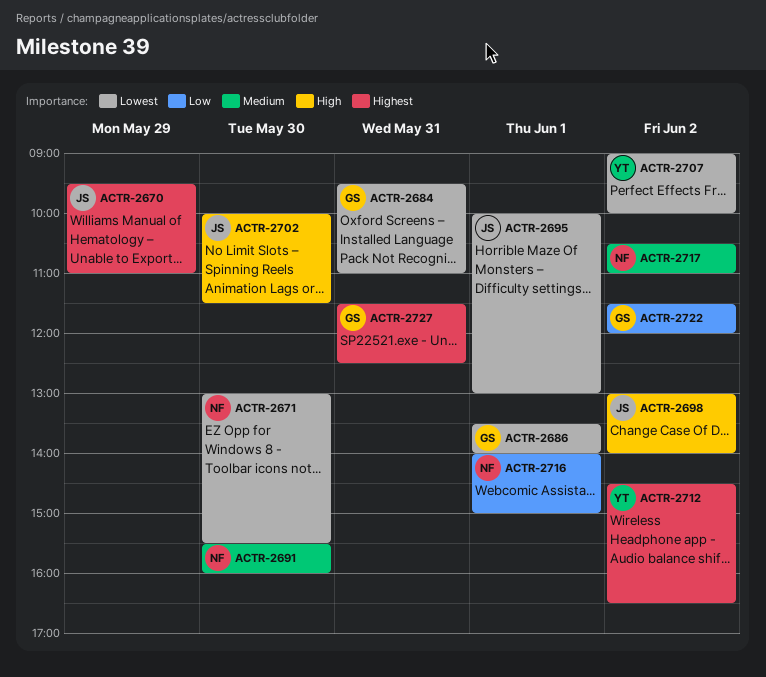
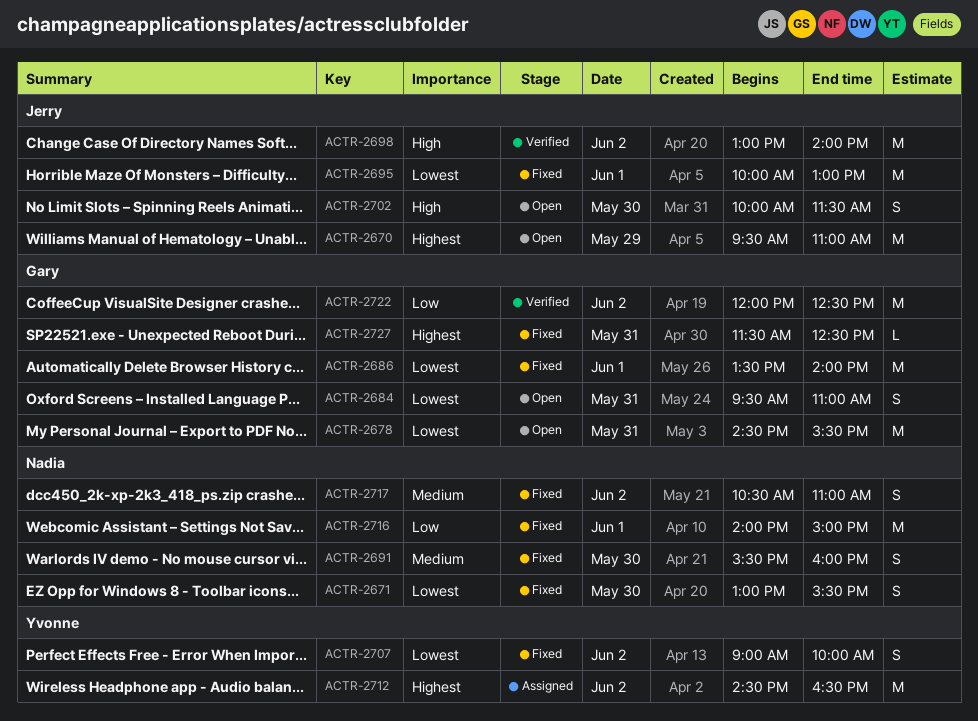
ACTR-2678: none -> present
ACTR-2722, begins: 11:30 -> 12:00
ACTR-2722, ends: 12:00 -> 12:30

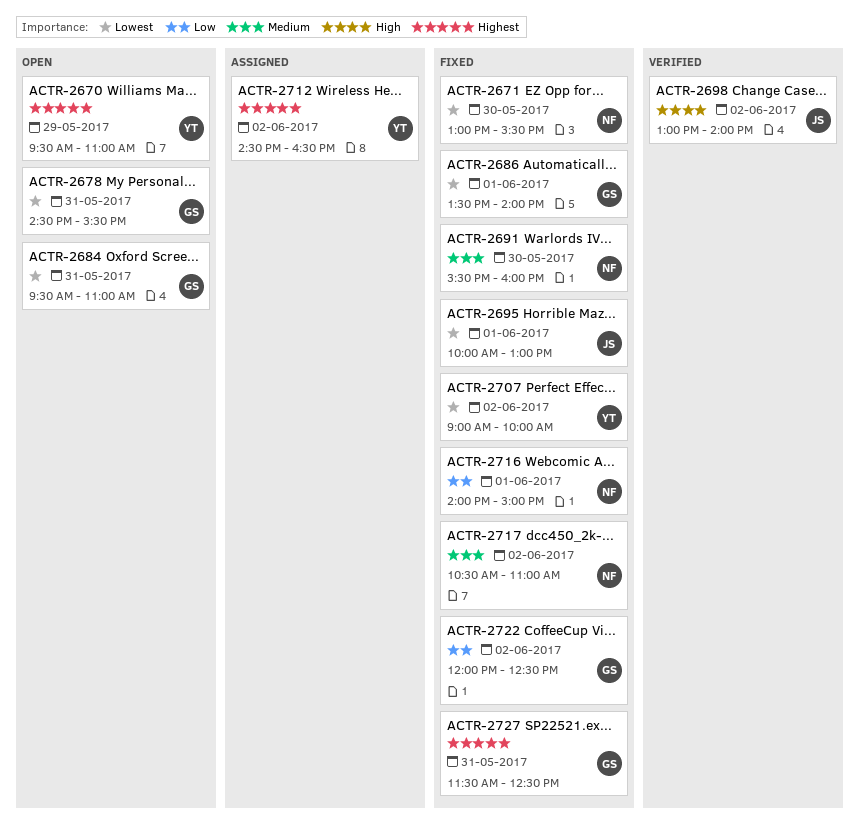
ACTR-2670, owner: Jerry -> Yvonne
ACTR-2702: present -> none
ACTR-2722, status: Verified -> Fixed

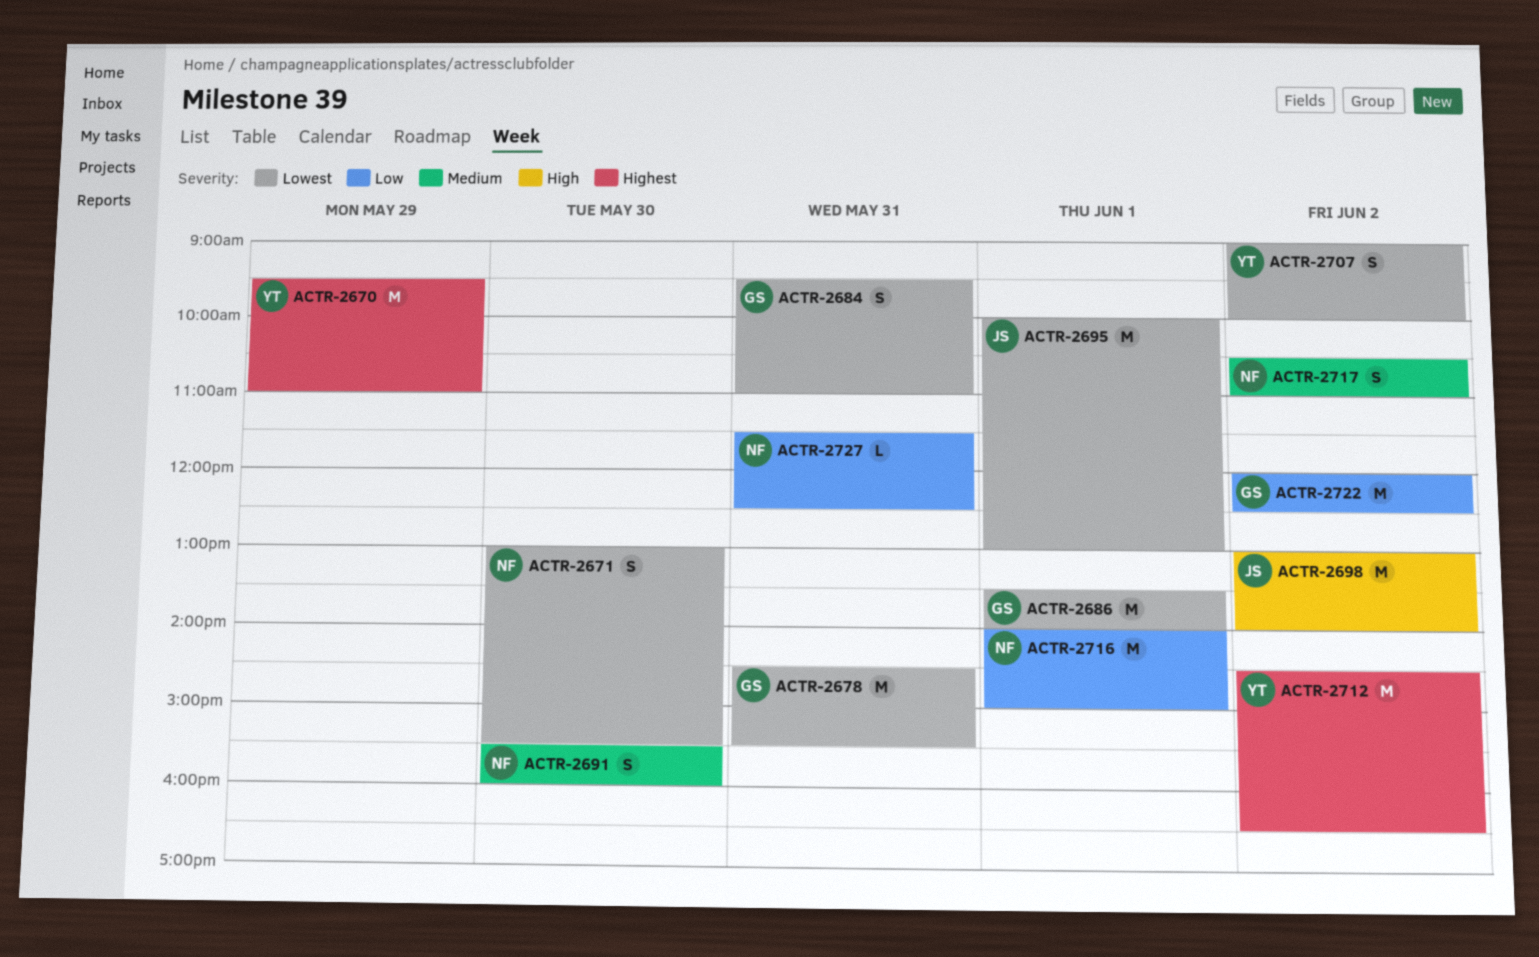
ACTR-2727, owner: GS -> NF
ACTR-2727, priority: Highest -> Low

